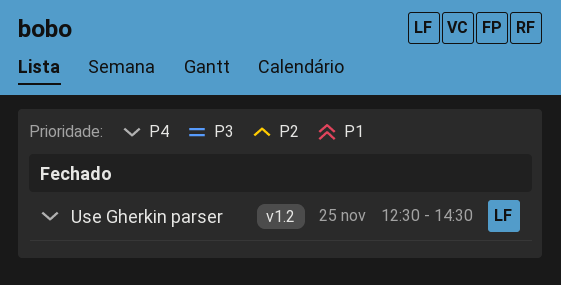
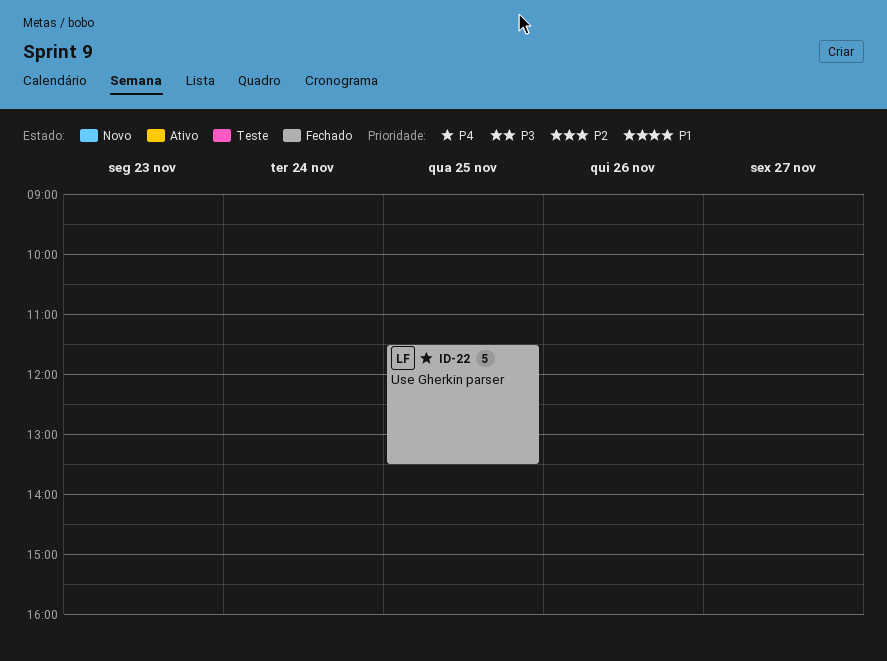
Use Gherkin parser, begins: 12:30 -> 11:30
Use Gherkin parser, ends: 14:30 -> 13:30

